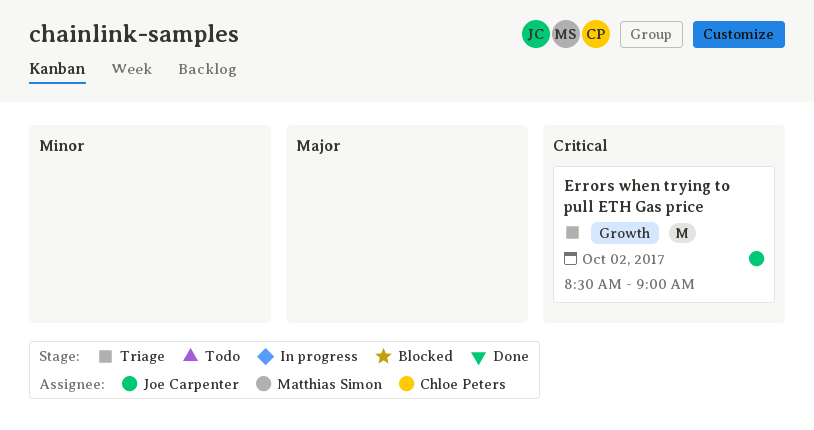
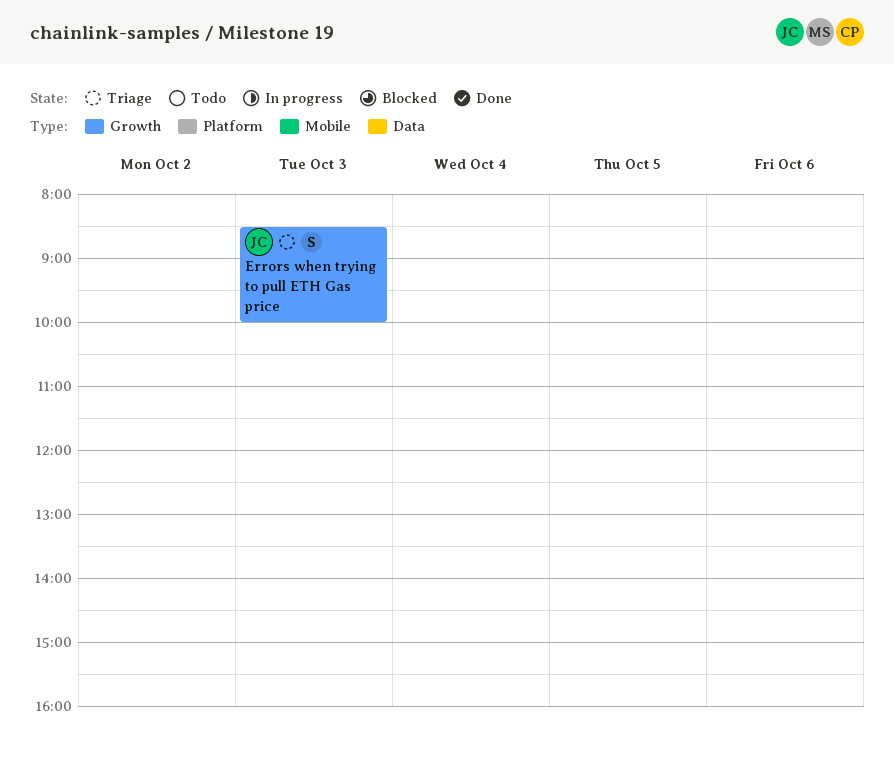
Errors when trying to pull ETH Gas price, estimate: M -> S
Errors when trying to pull ETH Gas price, day: Oct 2 -> Oct 3
Errors when trying to pull ETH Gas price, ends: 09:00 -> 10:00

